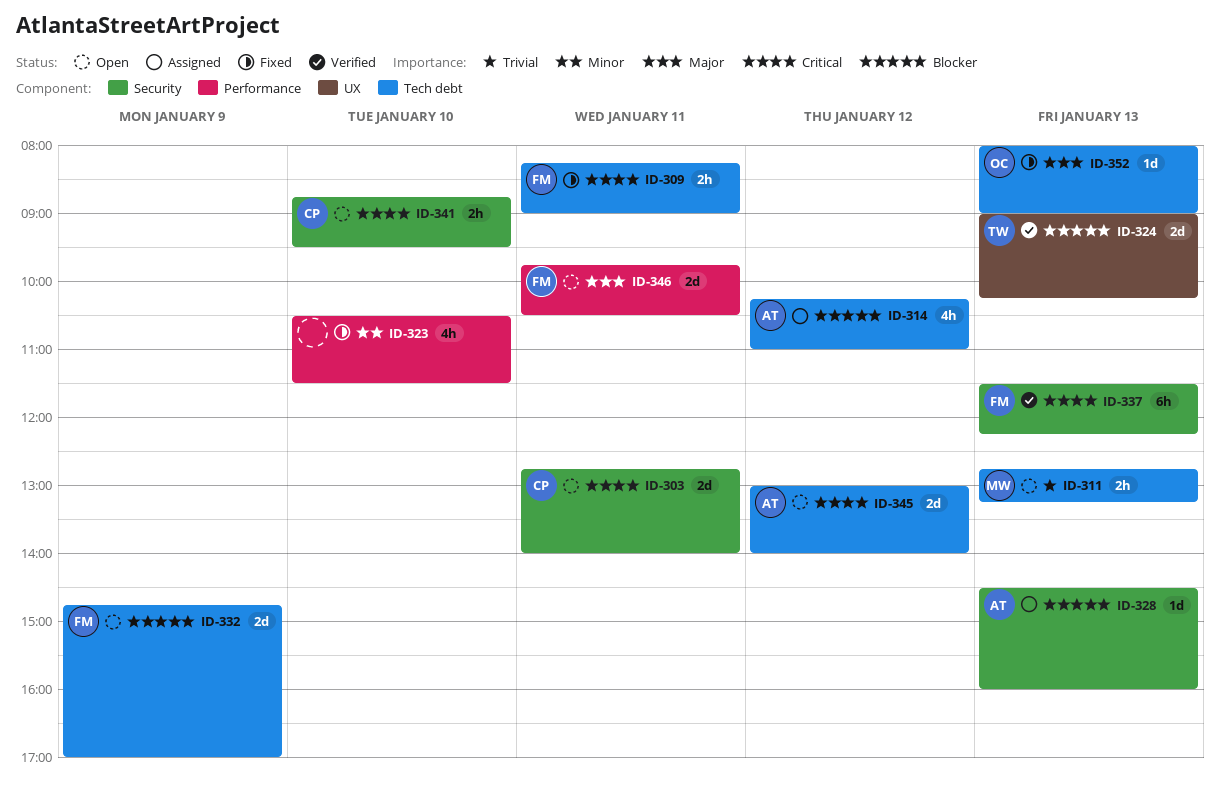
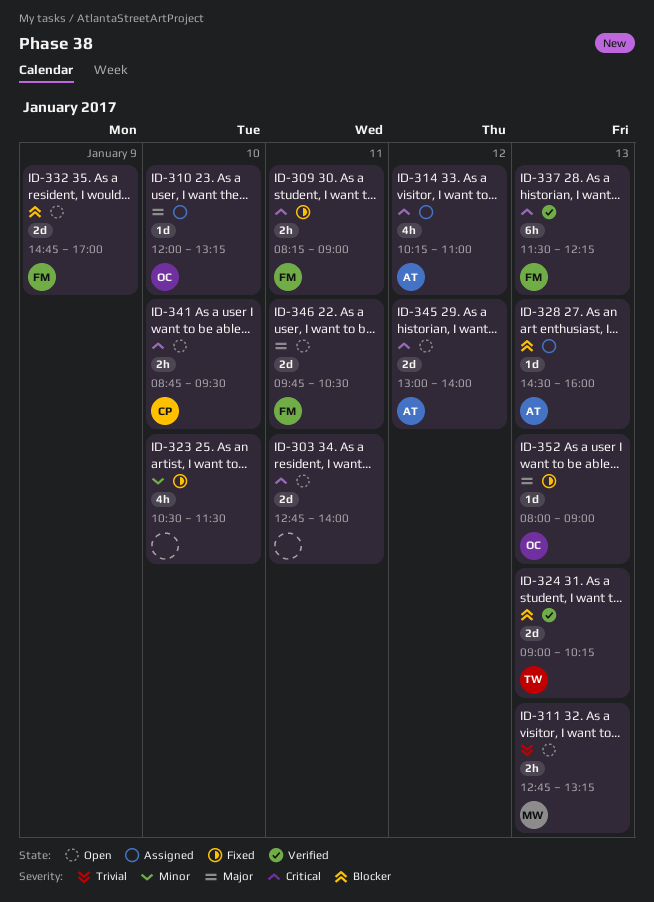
ID-303, owner: CP -> none
ID-310: none -> present
ID-314, priority: Blocker -> Critical

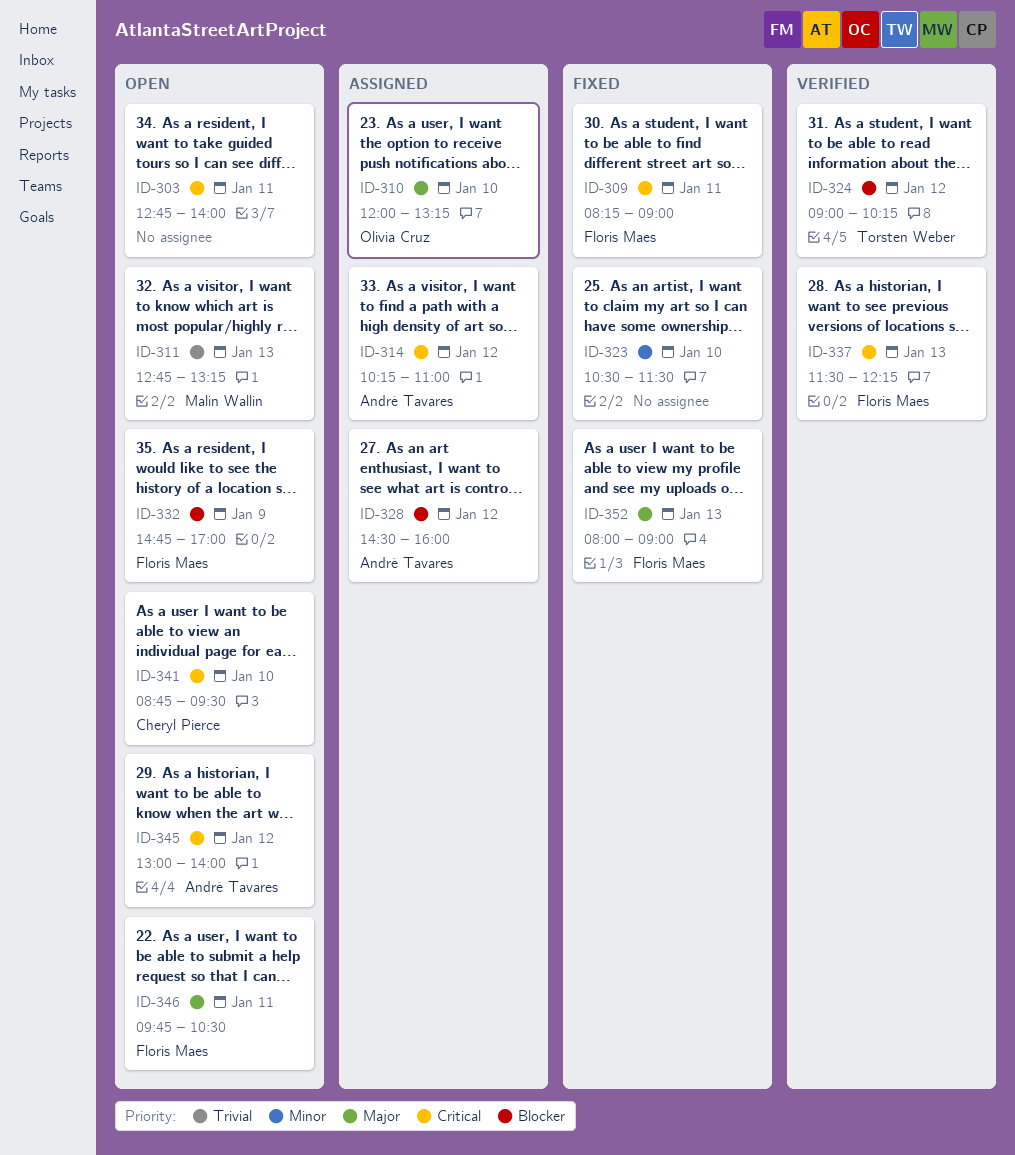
ID-324, day: Jan 13 -> Jan 12
ID-328, day: Jan 13 -> Jan 12
ID-352, owner: Olivia Cruz -> Floris Maes

